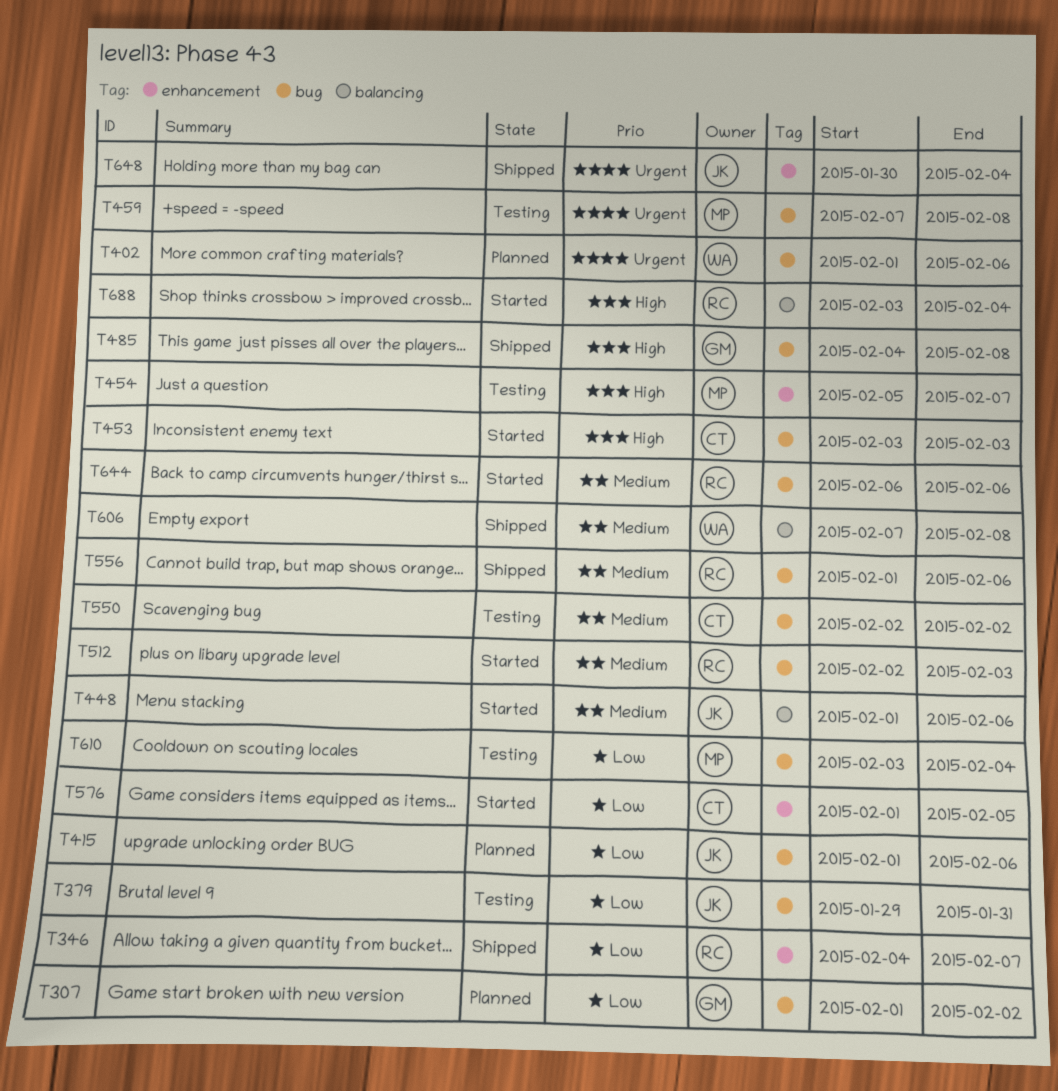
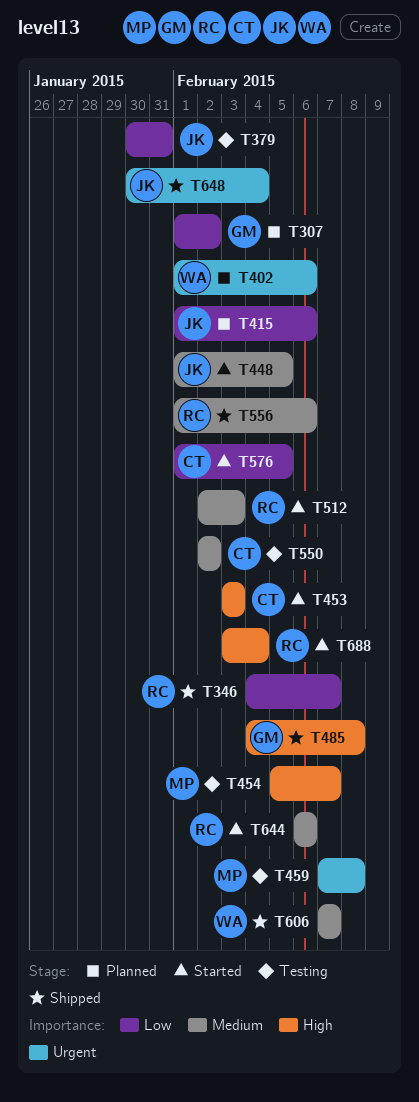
T379, start: Jan 29 -> Jan 30
T448, due: Feb 6 -> Feb 5
T606, due: Feb 8 -> Feb 7
T610: present -> none

